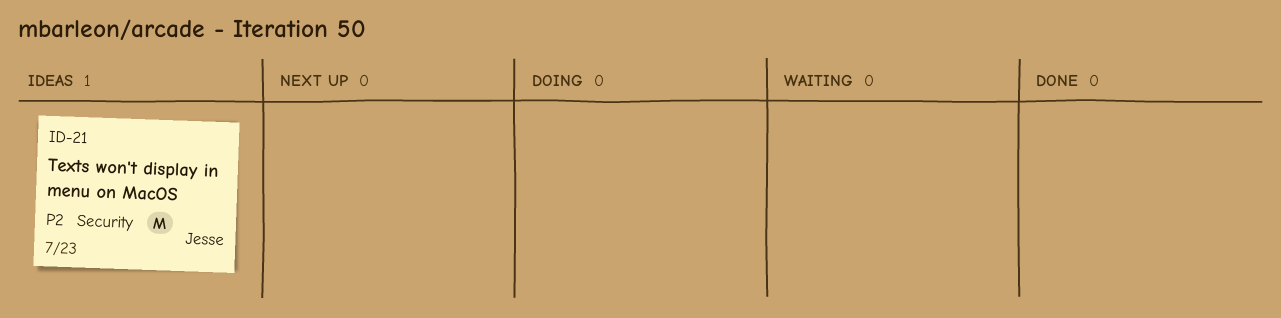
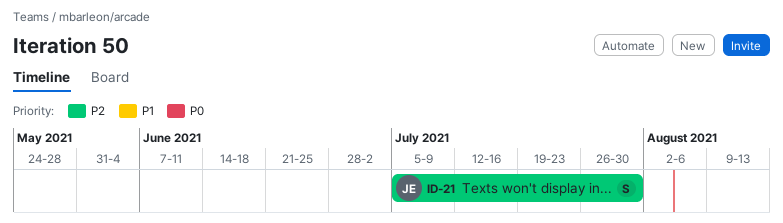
ID-21, estimate: M -> S
ID-21, due: Jul 23 -> Jul 30

